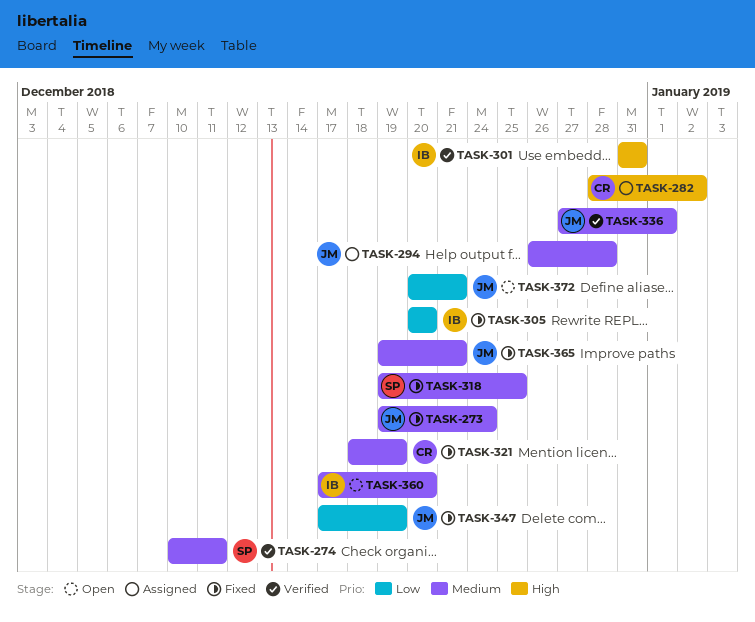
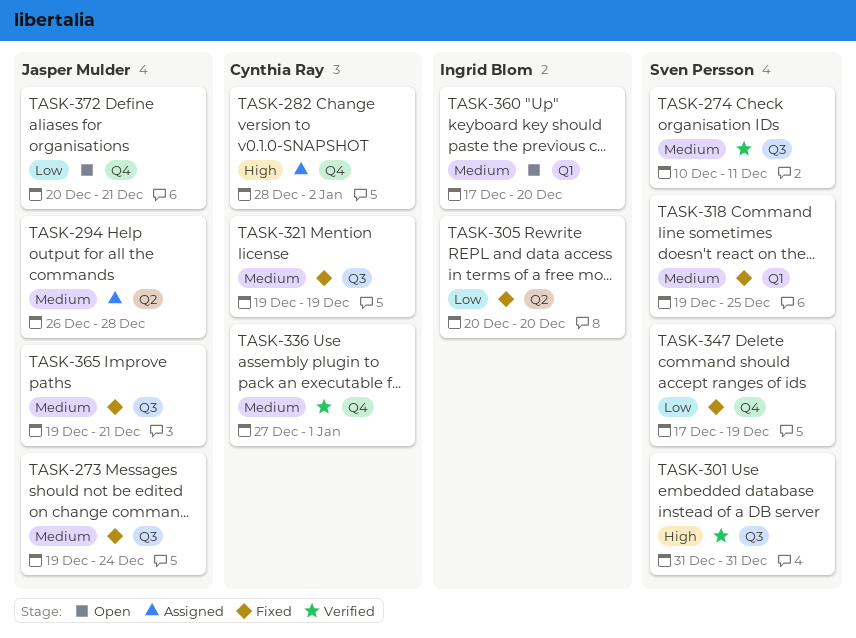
TASK-301, owner: Ingrid Blom -> Sven Persson
TASK-321, start: Dec 18 -> Dec 19
TASK-336, owner: Jasper Mulder -> Cynthia Ray
TASK-347, owner: Jasper Mulder -> Sven Persson

